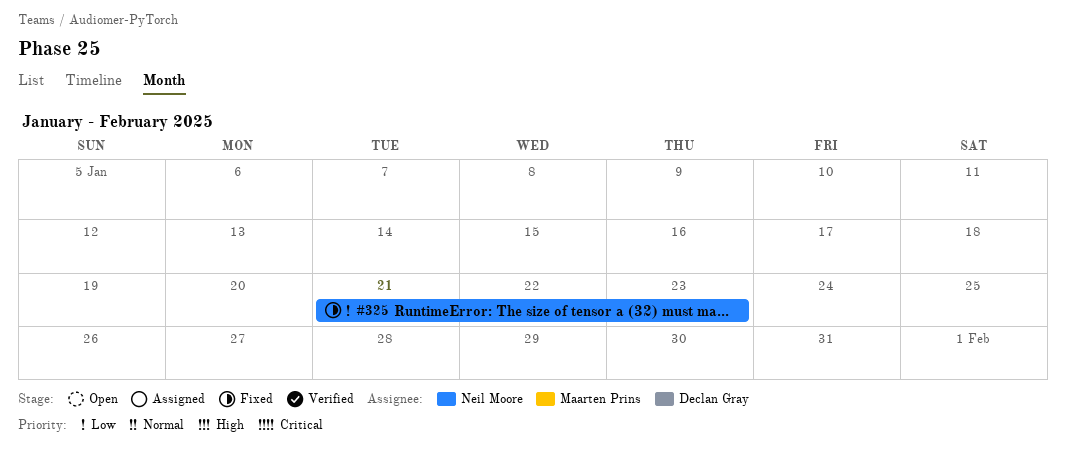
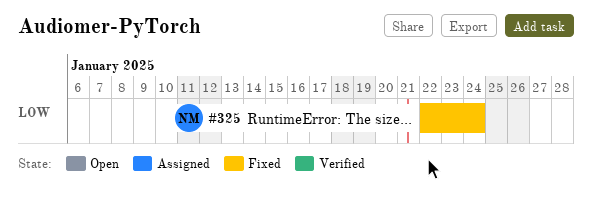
#325, start: Jan 21 -> Jan 22
#325, due: Jan 23 -> Jan 24

